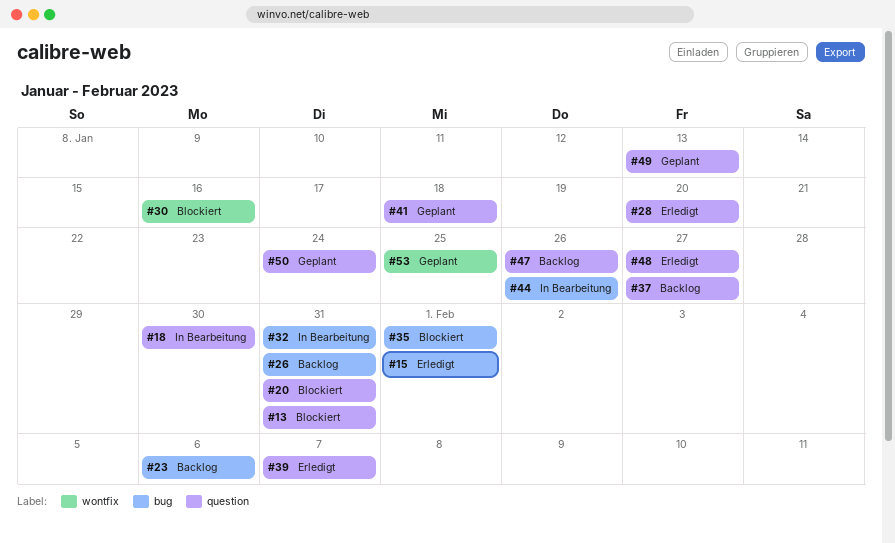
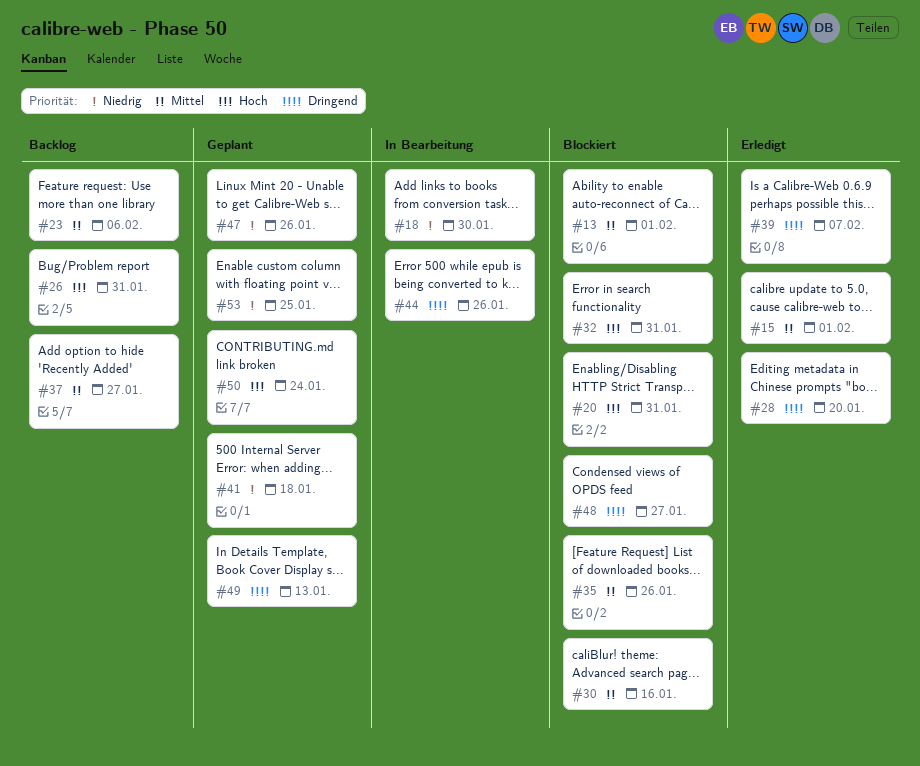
#13, due: Jan 31 -> Feb 1
#32, status: In Bearbeitung -> Blockiert
#35, due: Feb 1 -> Jan 26
#47, status: Backlog -> Geplant
#48, status: Erledigt -> Blockiert

